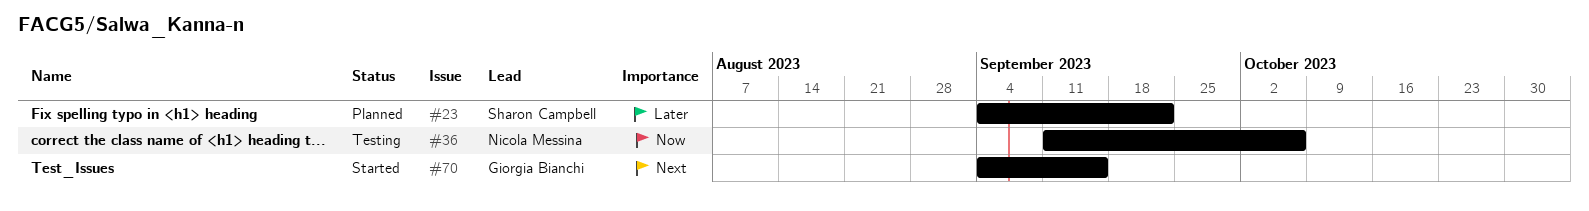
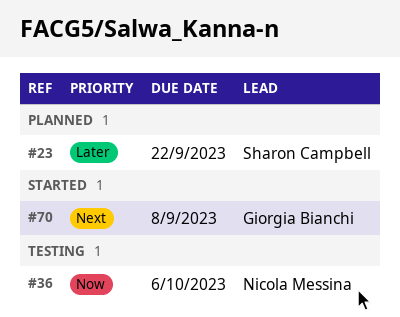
#70, due: Sep 15 -> Sep 8

